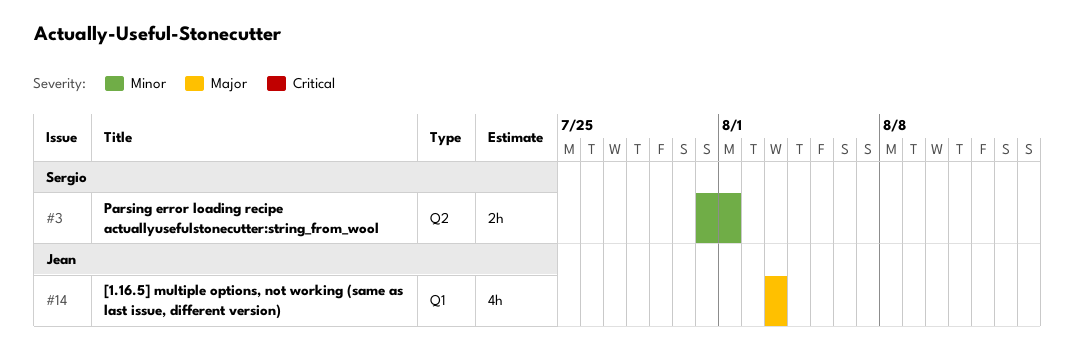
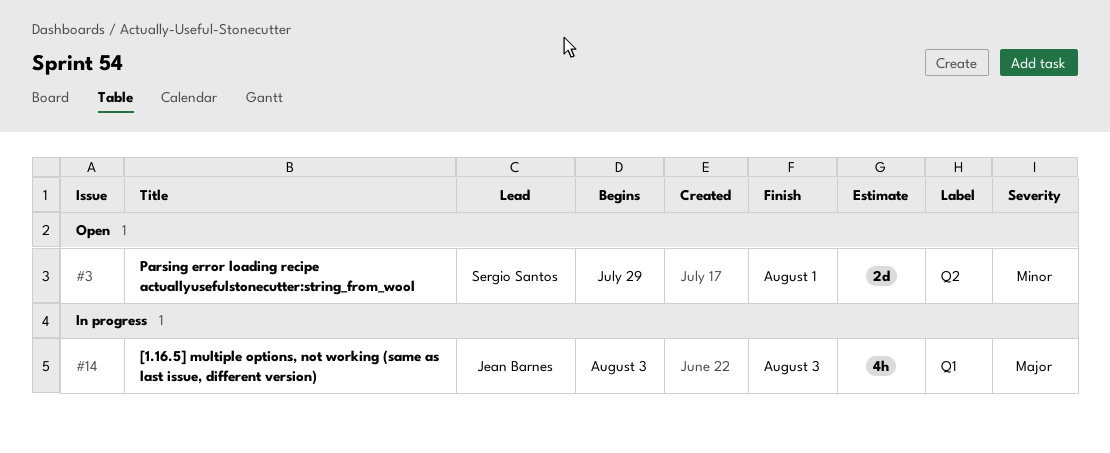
#3, estimate: 2h -> 2d
#3, start: Jul 31 -> Jul 29

